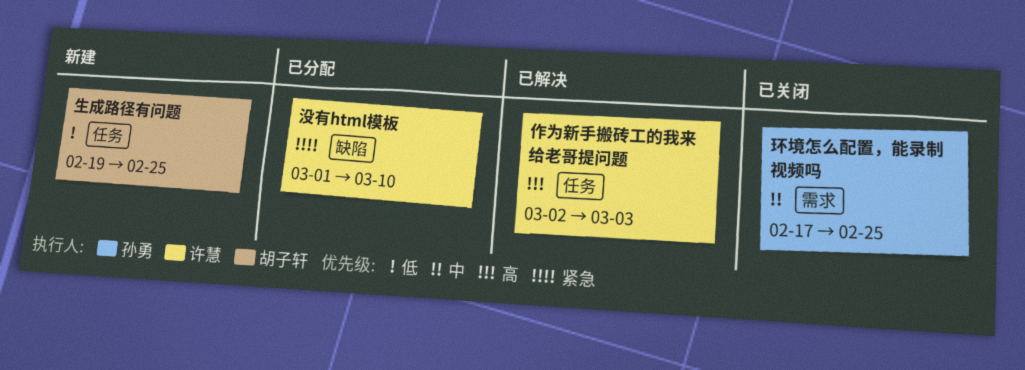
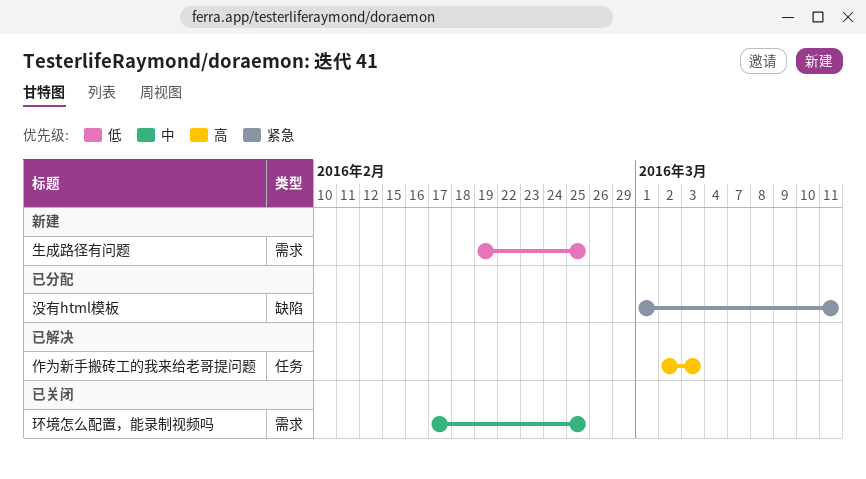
没有html模板, due: Mar 10 -> Mar 11
生成路径有问题, label: 任务 -> 需求

